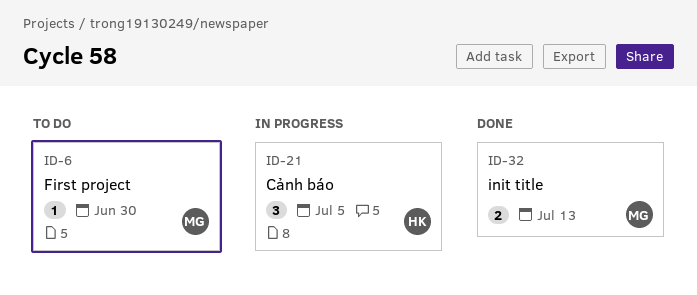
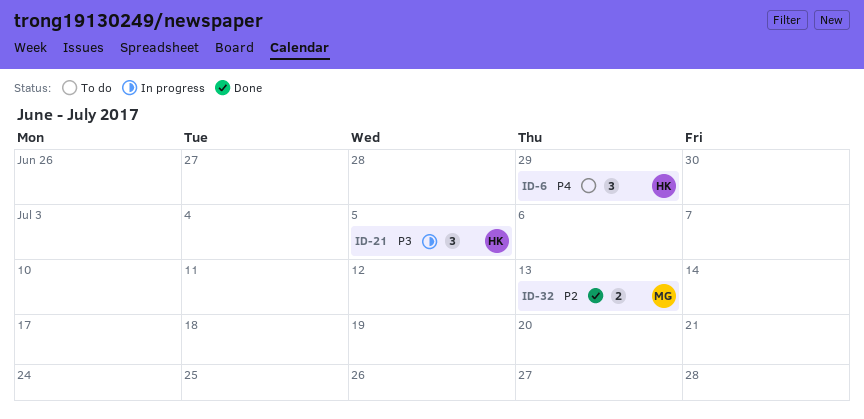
ID-6, owner: MG -> HK
ID-6, estimate: 1 -> 3
ID-6, due: Jun 30 -> Jun 29

